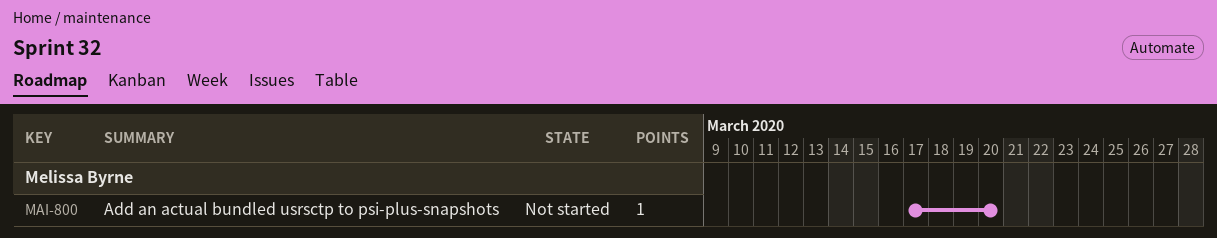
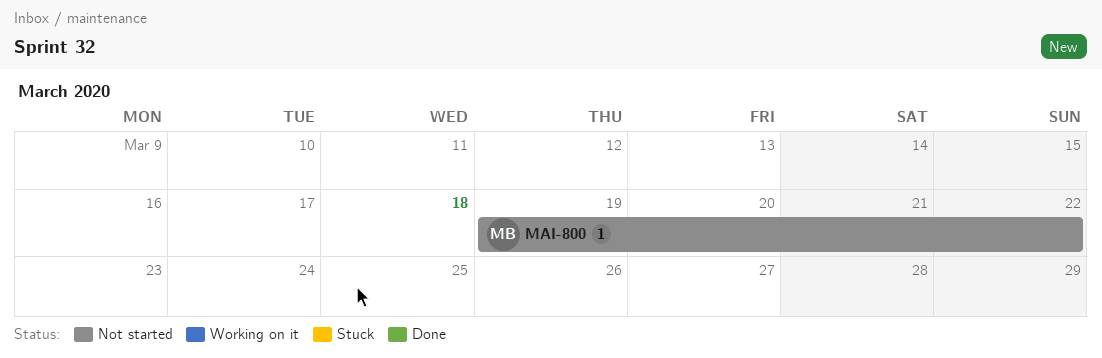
MAI-800, start: Mar 17 -> Mar 19
MAI-800, due: Mar 20 -> Mar 22

